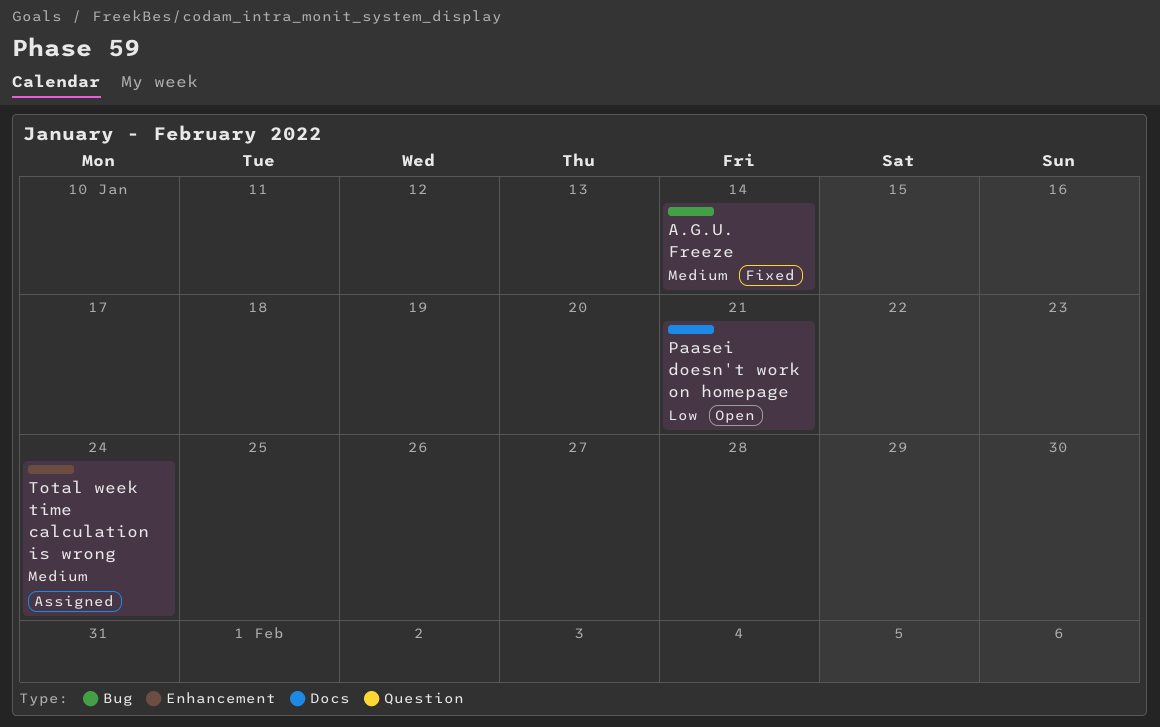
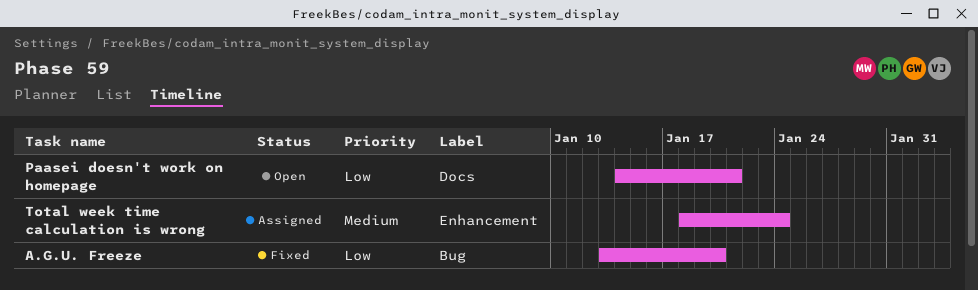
A.G.U. Freeze, priority: Medium -> Low
A.G.U. Freeze, due: Jan 14 -> Jan 20

